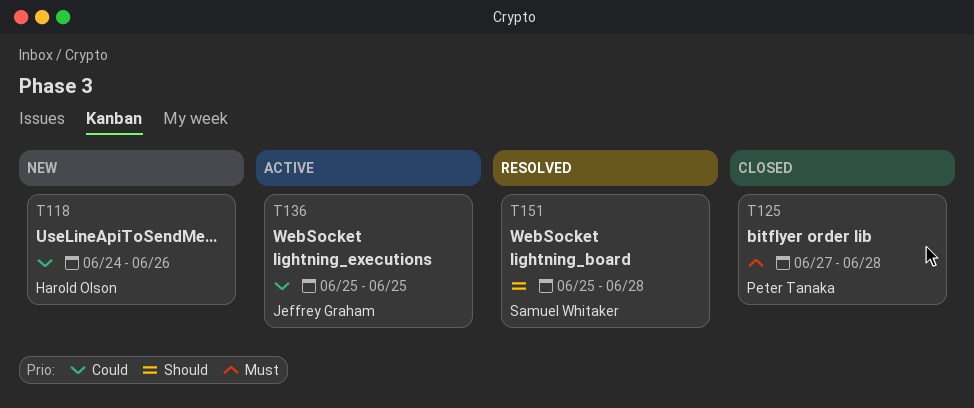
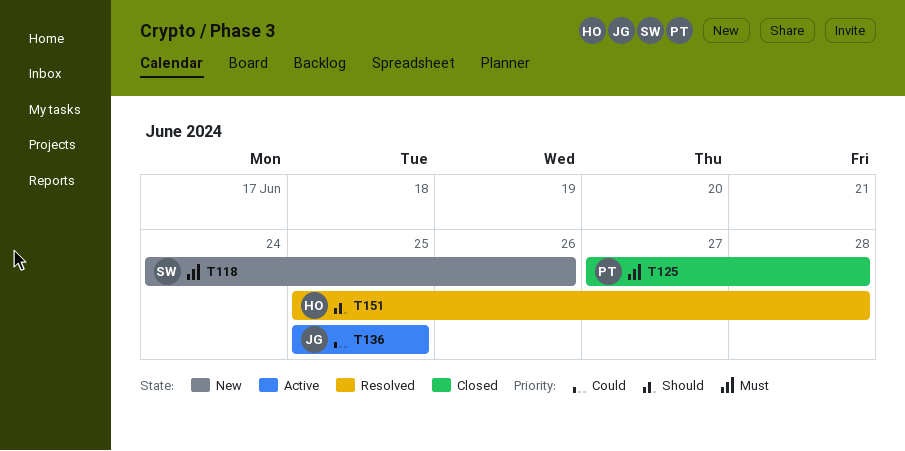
T118, owner: Harold Olson -> Samuel Whitaker
T118, priority: Could -> Must
T151, owner: Samuel Whitaker -> Harold Olson

